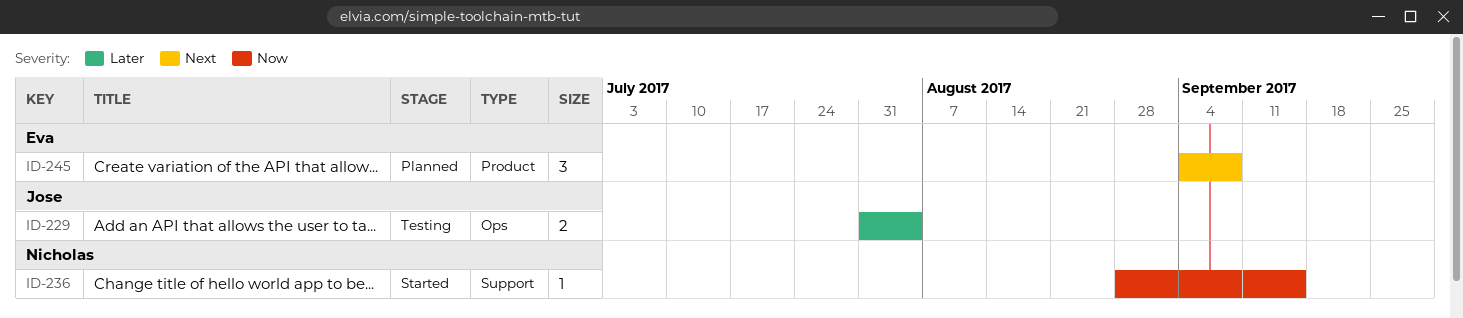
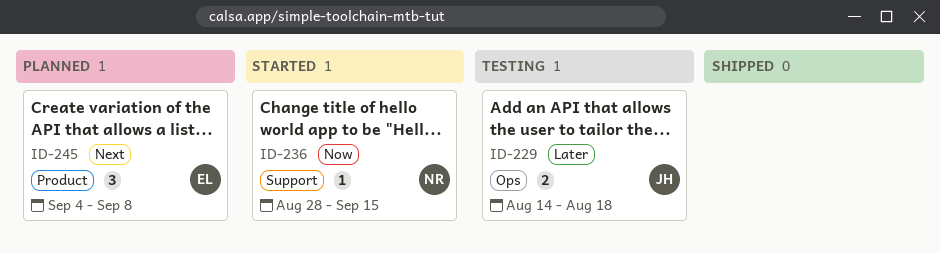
ID-229, start: Jul 31 -> Aug 14
ID-229, due: Aug 4 -> Aug 18

